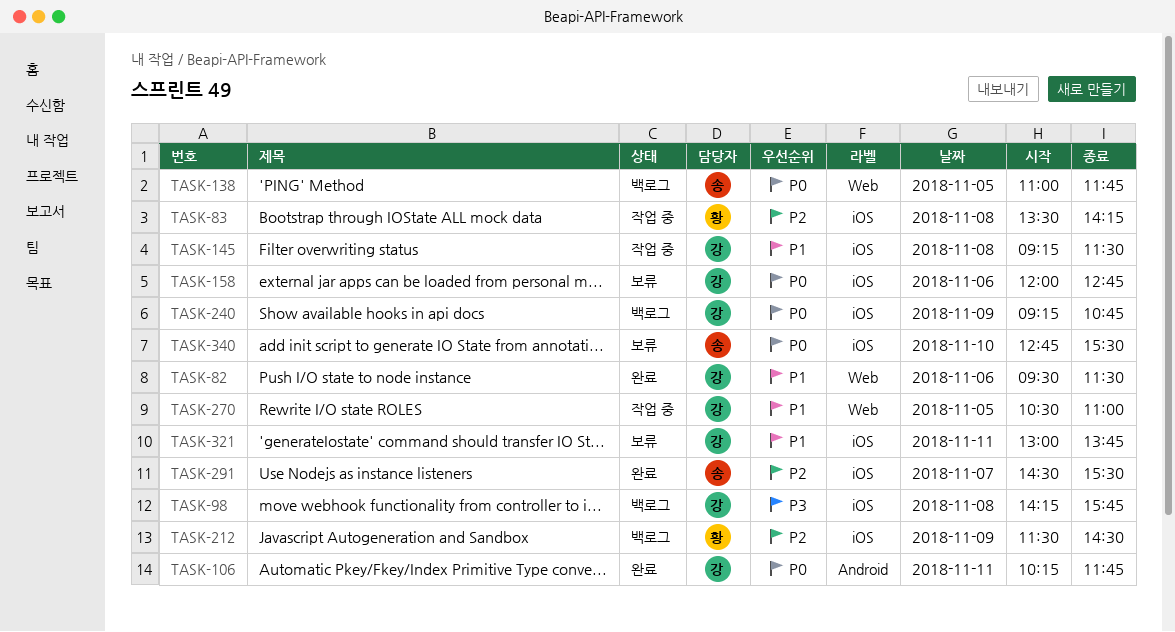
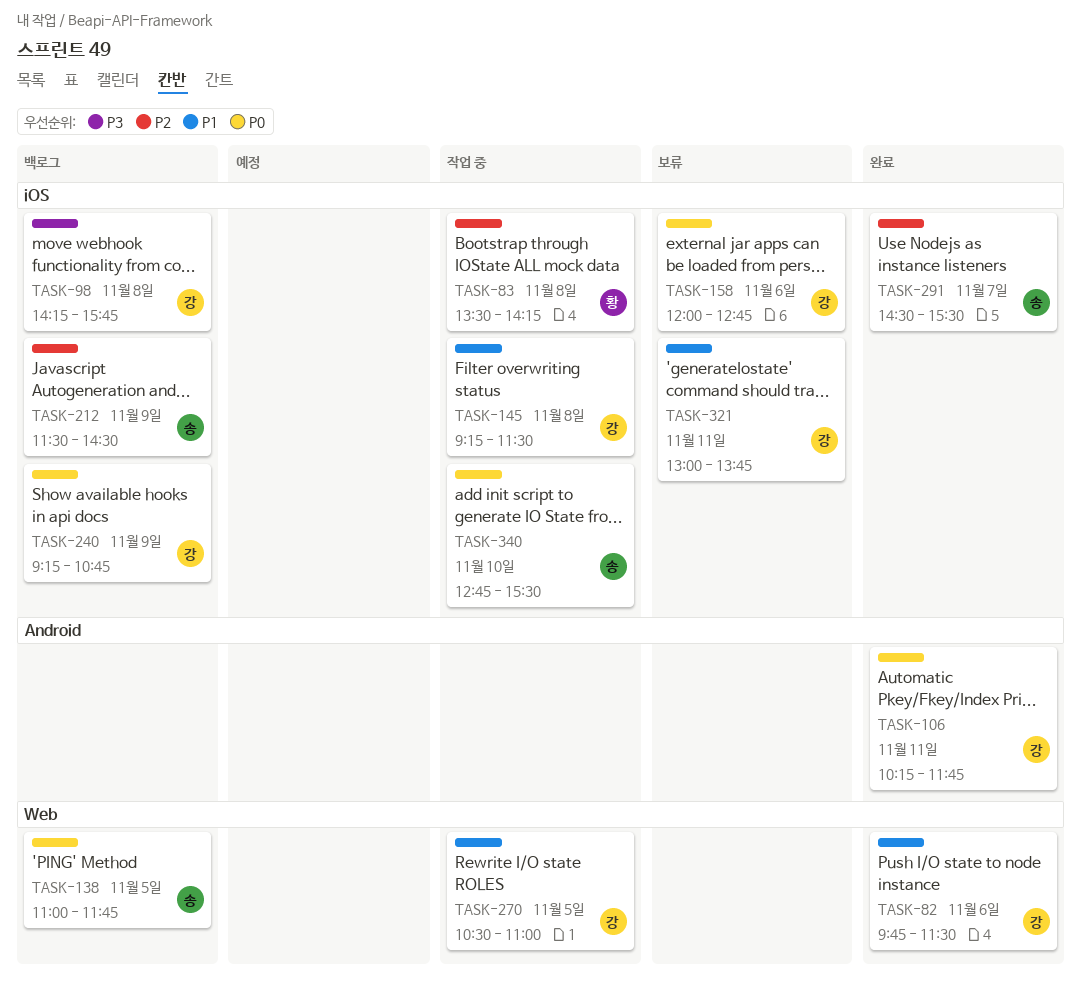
TASK-82, begins: 09:30 -> 09:45
TASK-212, owner: 황 -> 송
TASK-340, status: 보류 -> 작업 중

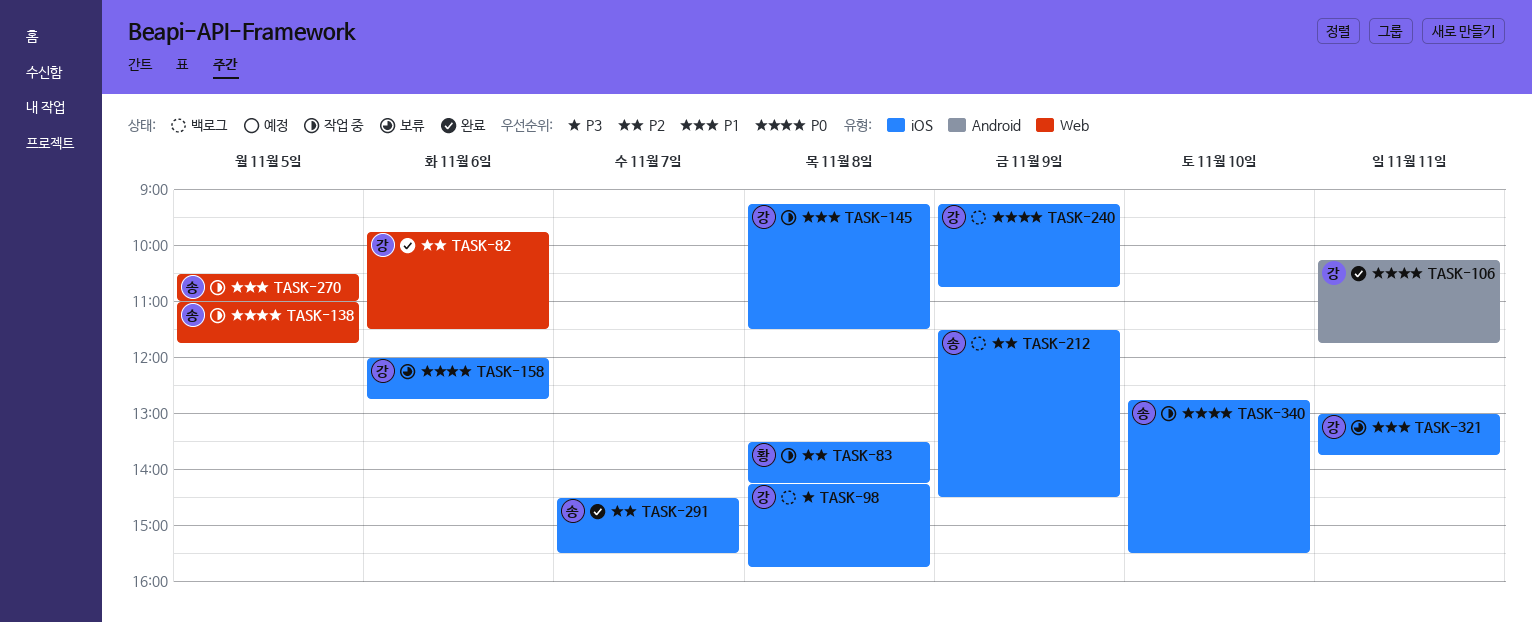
TASK-82, priority: P1 -> P2
TASK-138, status: 백로그 -> 작업 중
TASK-270, owner: 강 -> 송

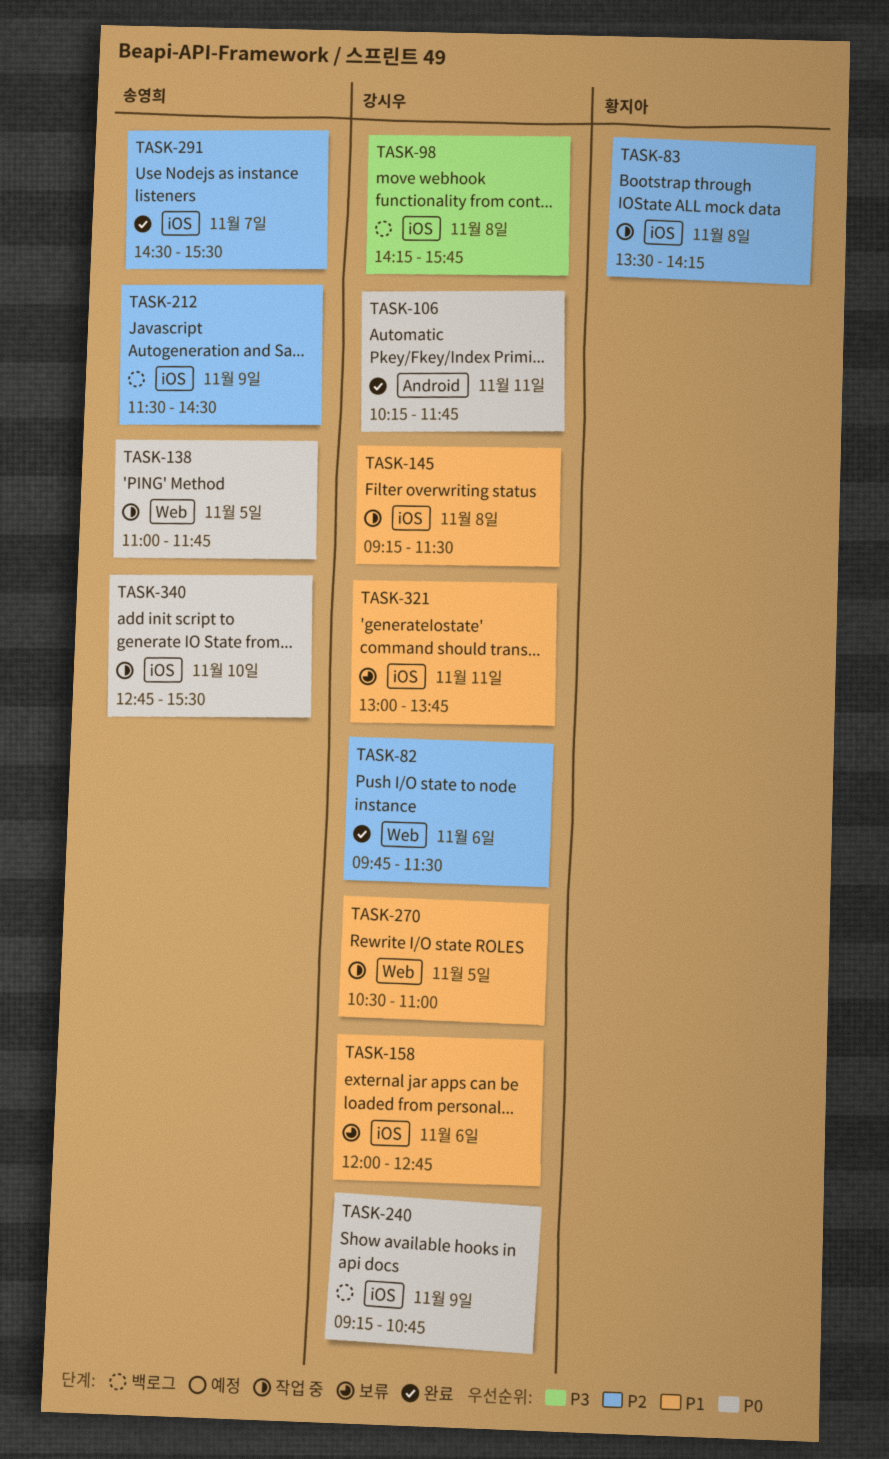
TASK-158, priority: P0 -> P1
TASK-270, owner: 송영희 -> 강시우

